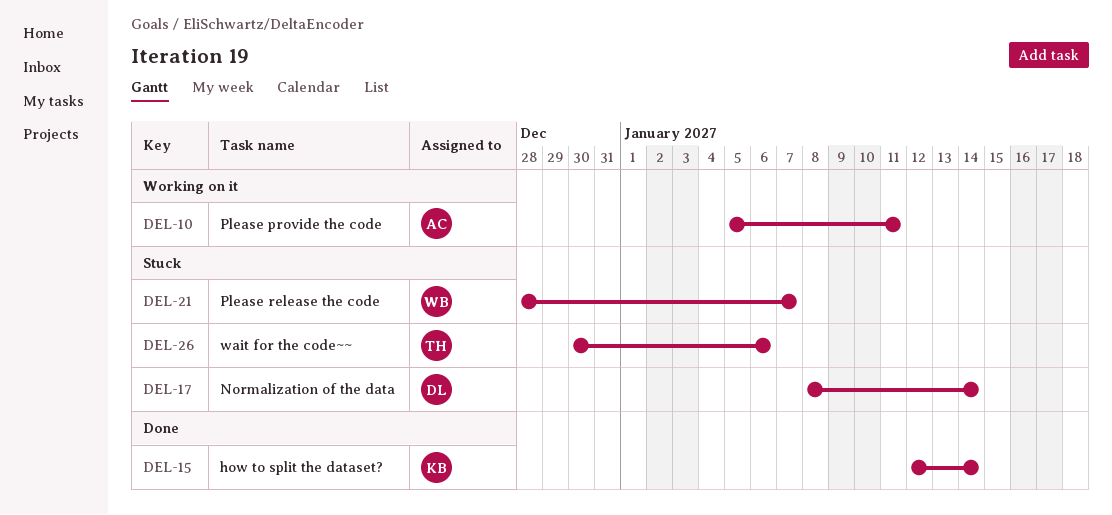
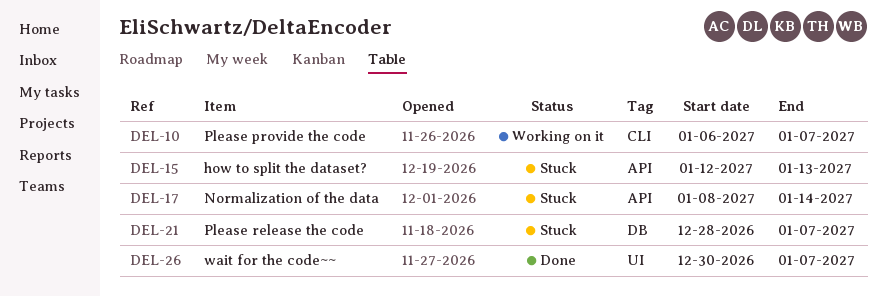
DEL-10, start: Jan 5 -> Jan 6
DEL-10, due: Jan 11 -> Jan 7
DEL-15, status: Done -> Stuck
DEL-15, due: Jan 14 -> Jan 13
DEL-26, status: Stuck -> Done
DEL-26, due: Jan 6 -> Jan 7

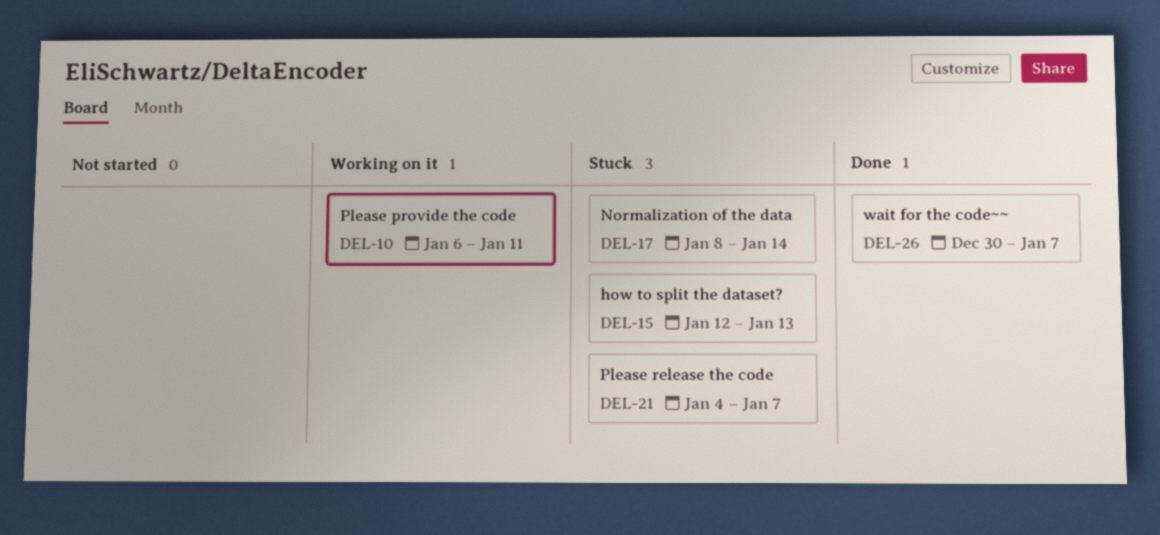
DEL-10, due: Jan 7 -> Jan 11
DEL-21, start: Dec 28 -> Jan 4

